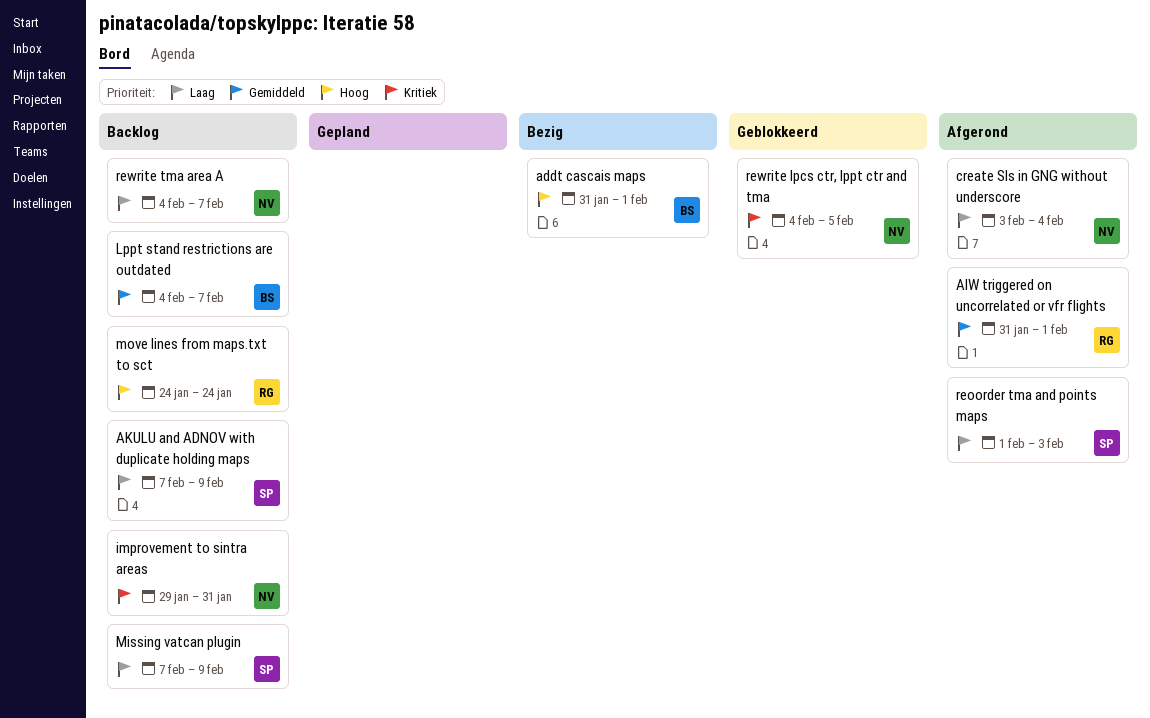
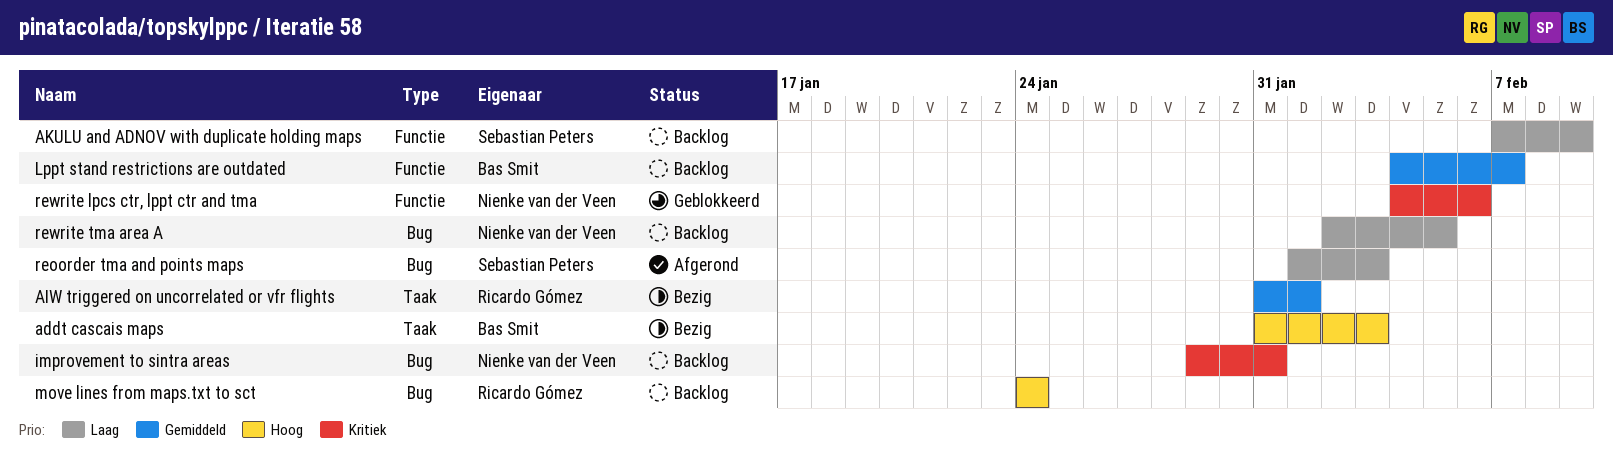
addt cascais maps, due: Feb 1 -> Feb 3
AIW triggered on uncorrelated or vfr flights, status: Afgerond -> Bezig
create SIs in GNG without underscore: present -> none
Missing vatcan plugin: present -> none
rewrite lpcs ctr, lppt ctr and tma, due: Feb 5 -> Feb 6
rewrite tma area A, start: Feb 4 -> Feb 2
rewrite tma area A, due: Feb 7 -> Feb 5

